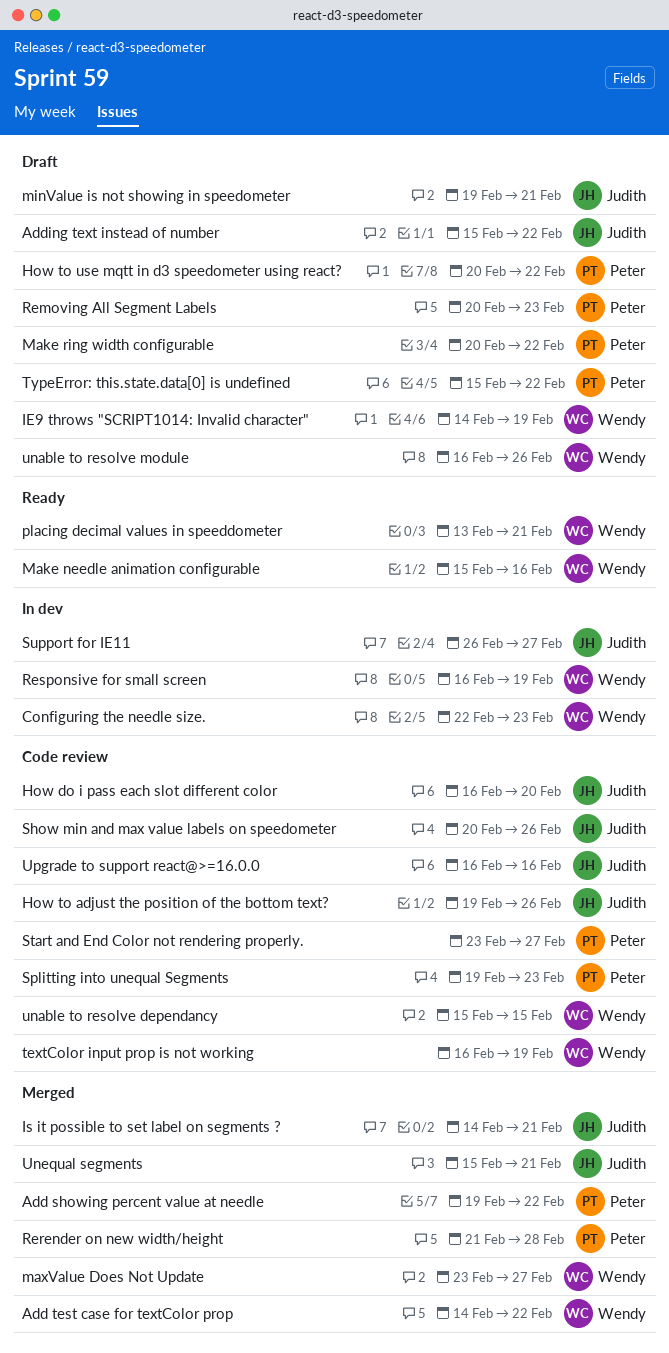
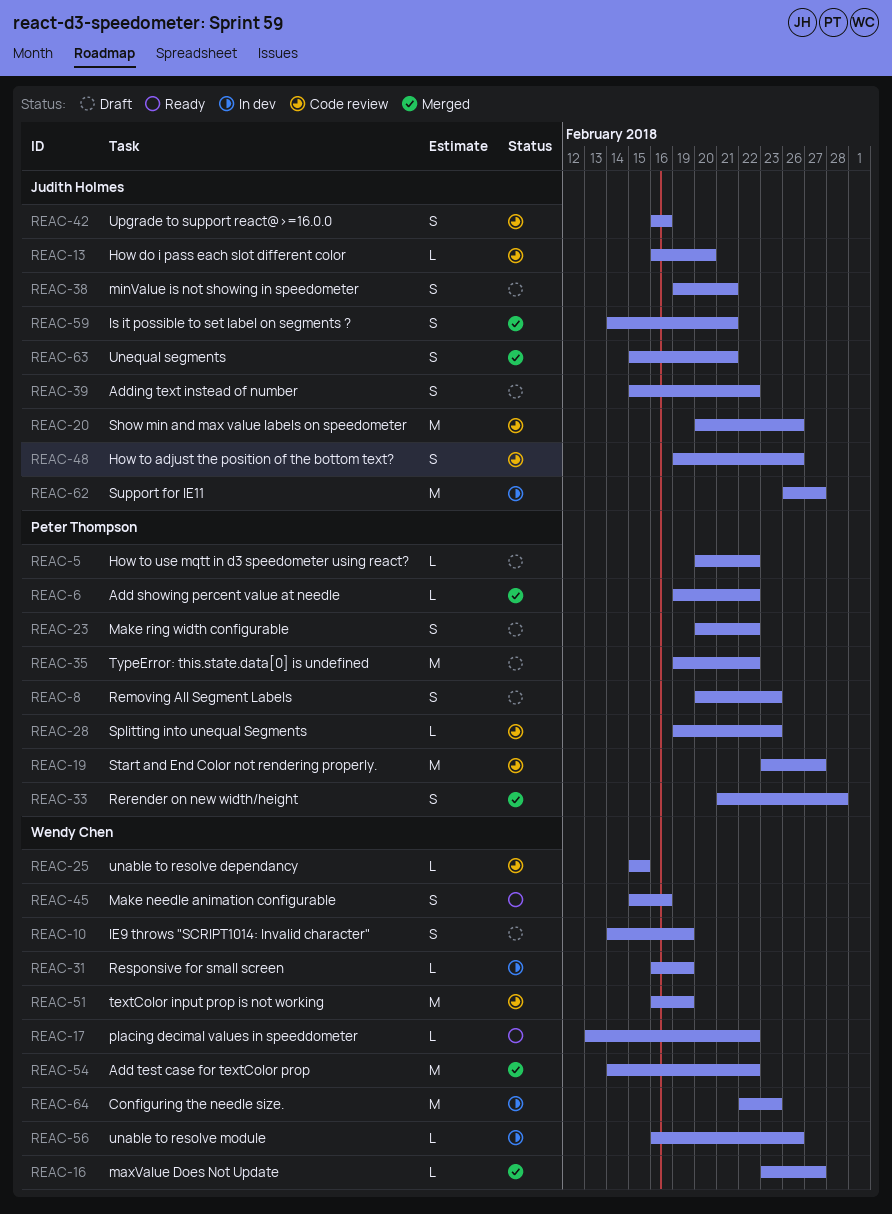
placing decimal values in speeddometer, due: Feb 21 -> Feb 22
TypeError: this.state.data[0] is undefined, start: Feb 15 -> Feb 19
unable to resolve module, status: Draft -> In dev

